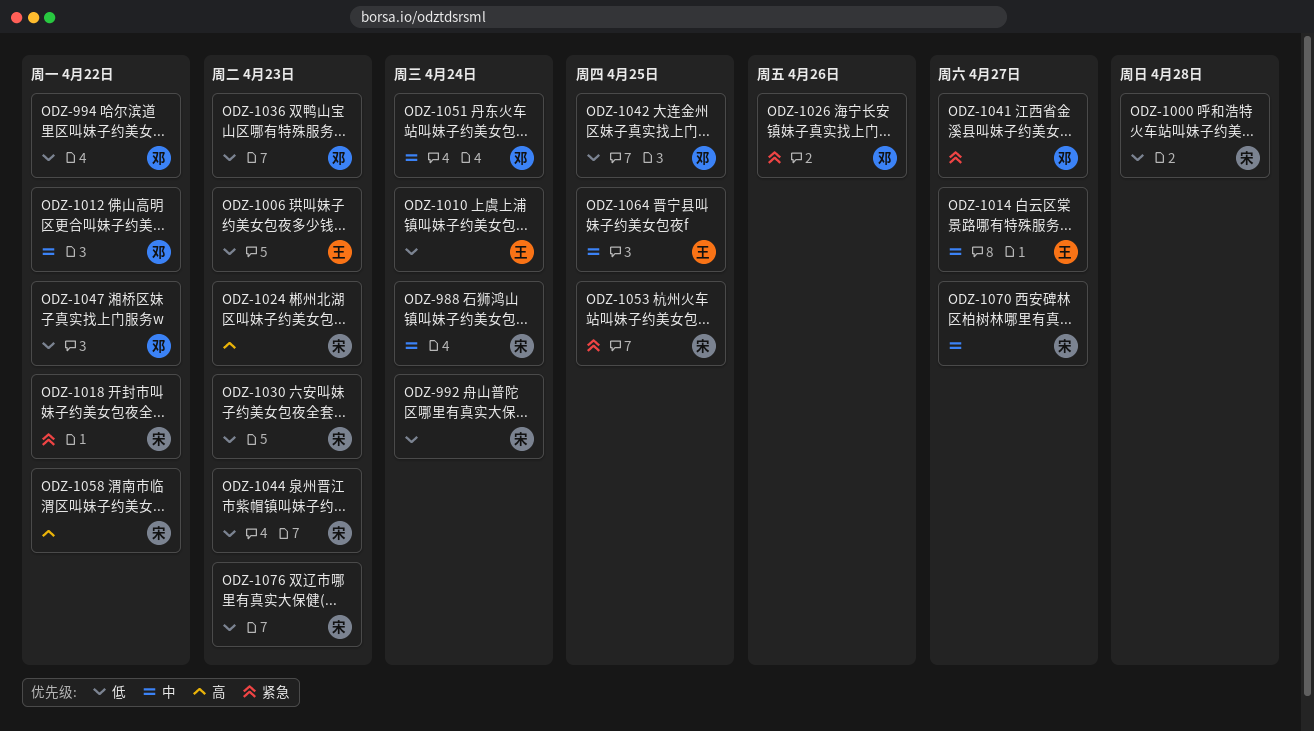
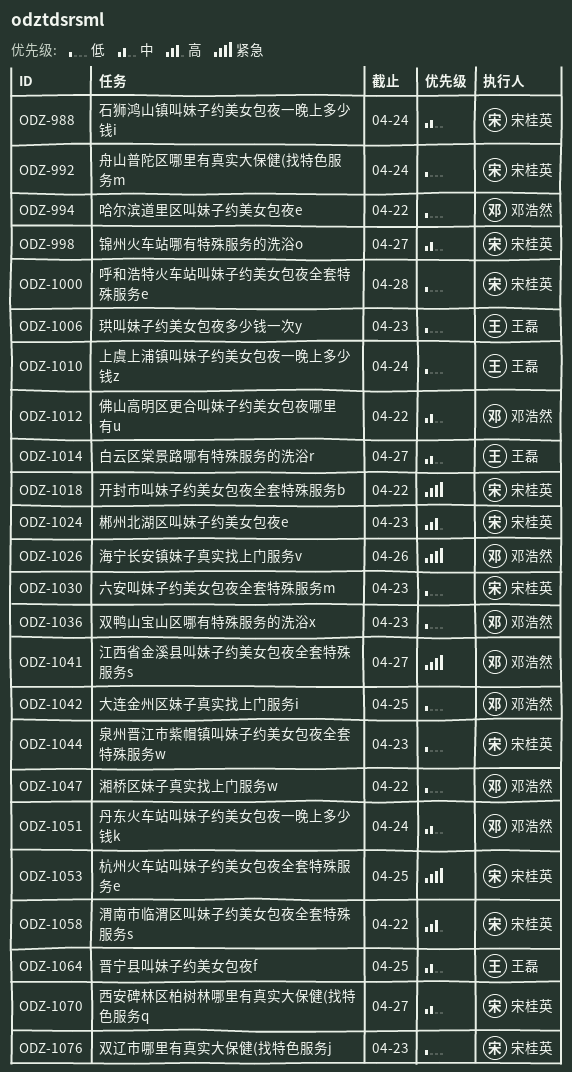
ODZ-998: none -> present

